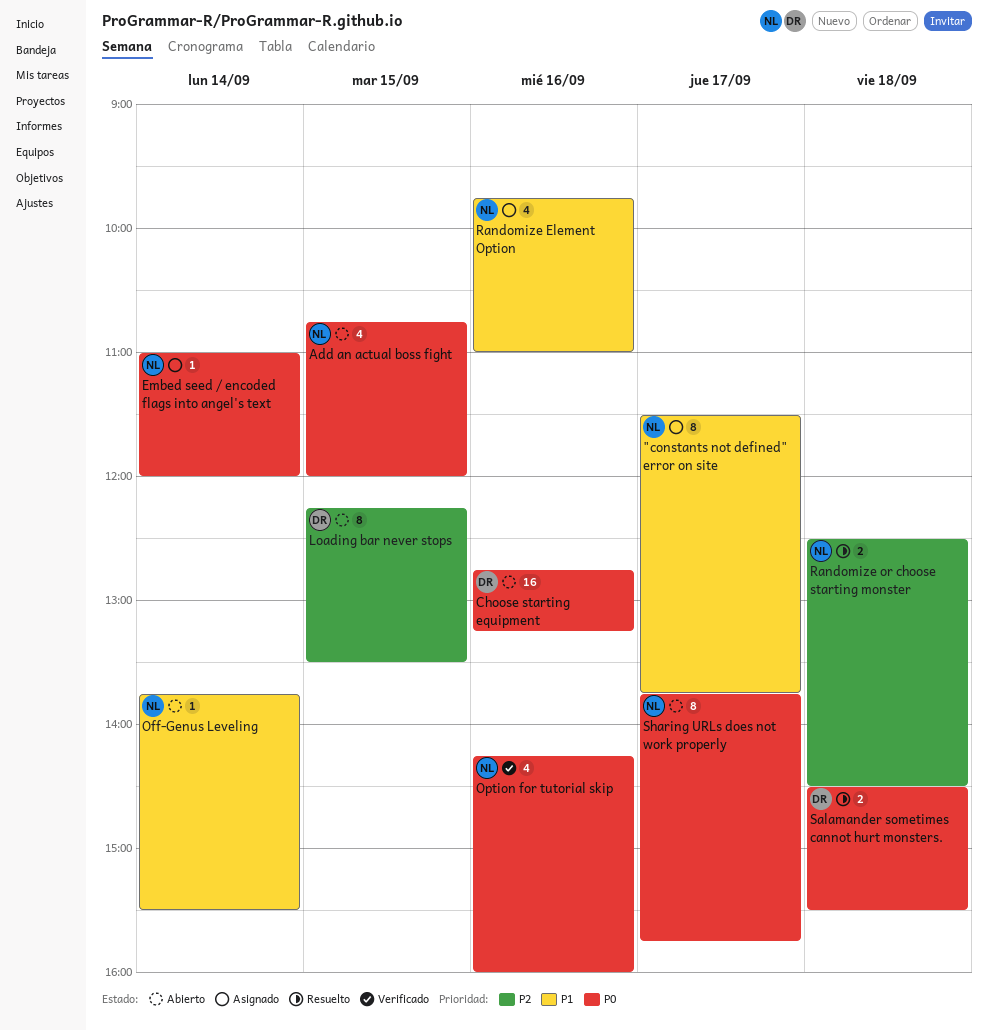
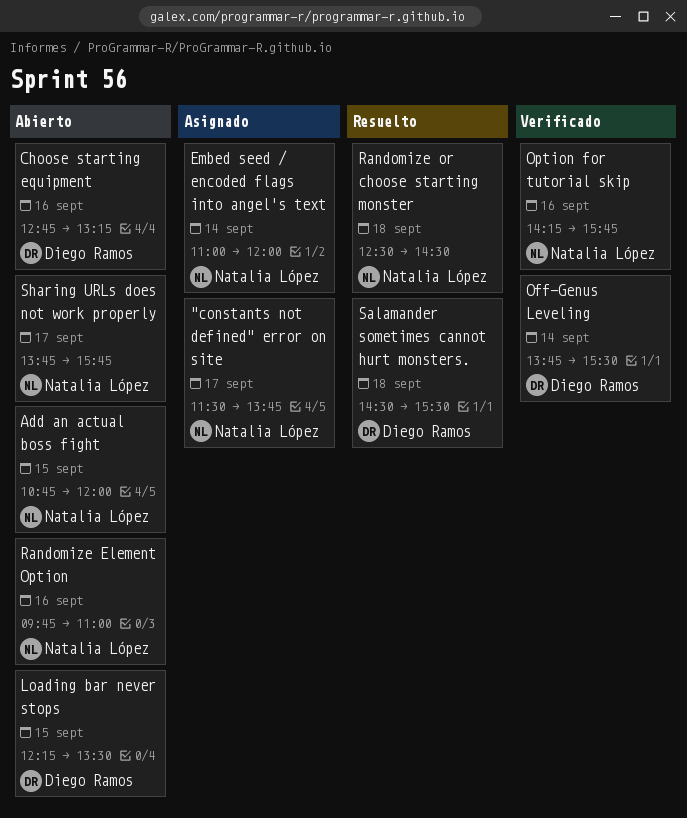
Off-Genus Leveling, status: Abierto -> Verificado
Off-Genus Leveling, owner: Natalia López -> Diego Ramos
Option for tutorial skip, ends: 16:00 -> 15:45
Randomize Element Option, status: Asignado -> Abierto

